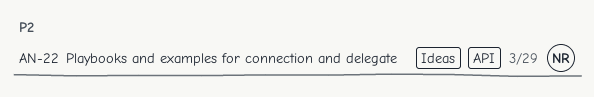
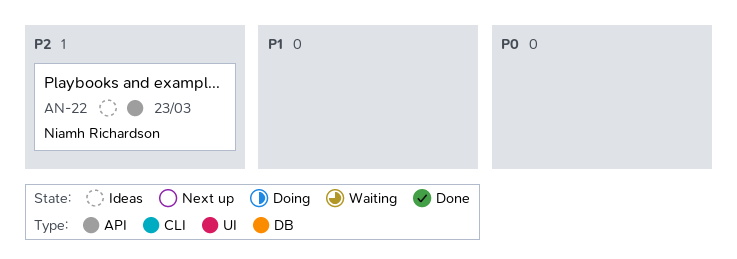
AN-22, due: Mar 29 -> Mar 23

